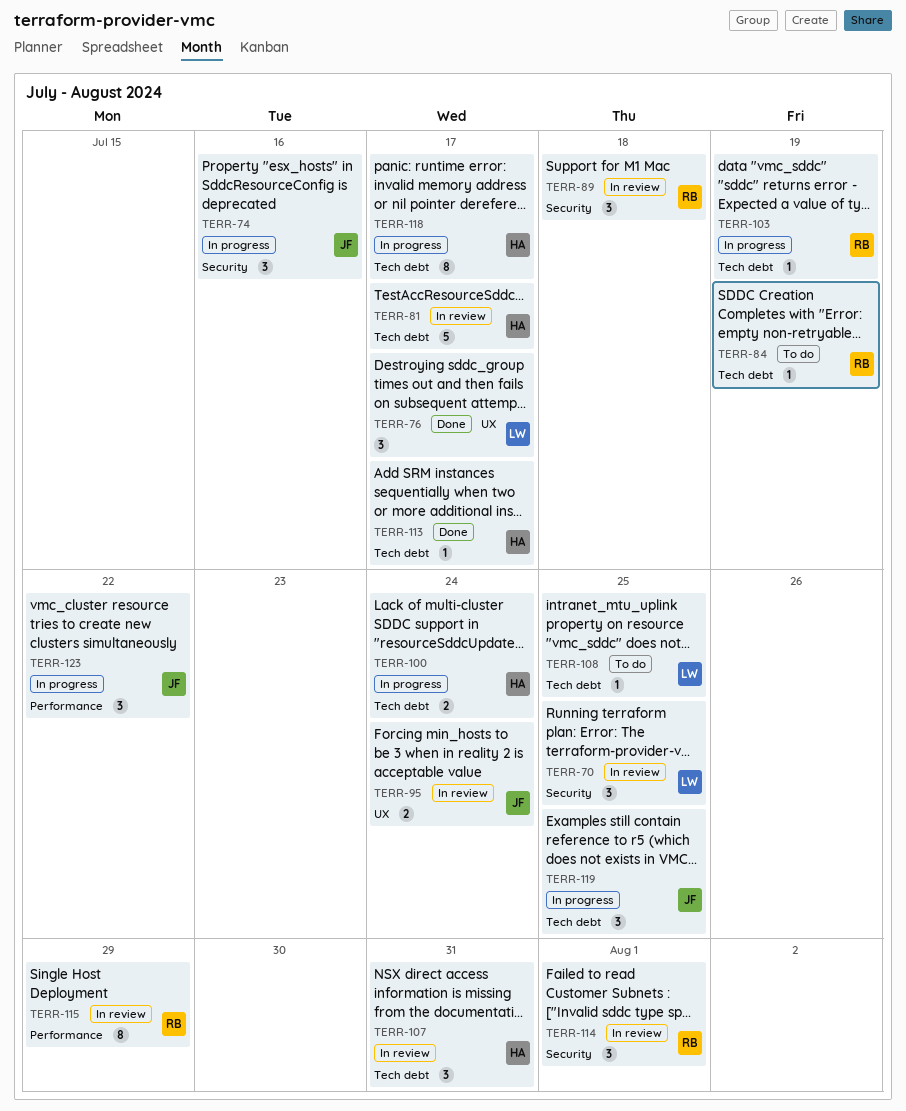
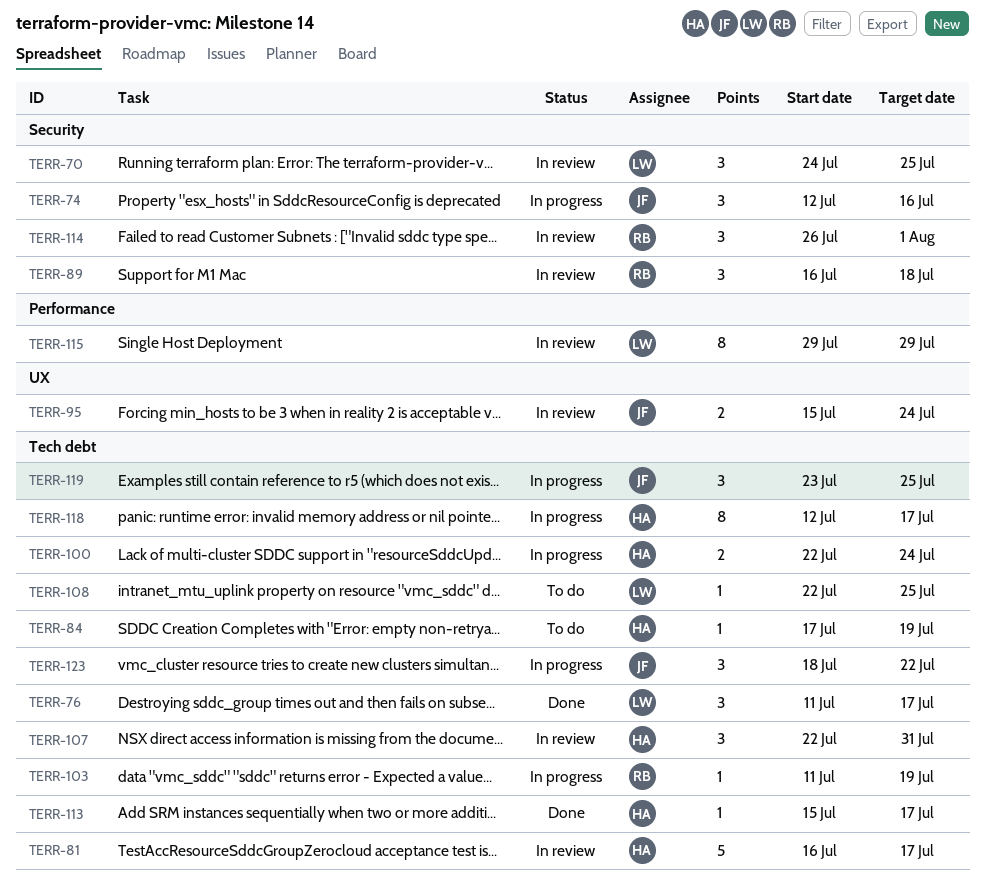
TERR-76, label: UX -> Tech debt
TERR-84, owner: RB -> HA
TERR-115, owner: RB -> LW
TERR-123, label: Performance -> Tech debt

